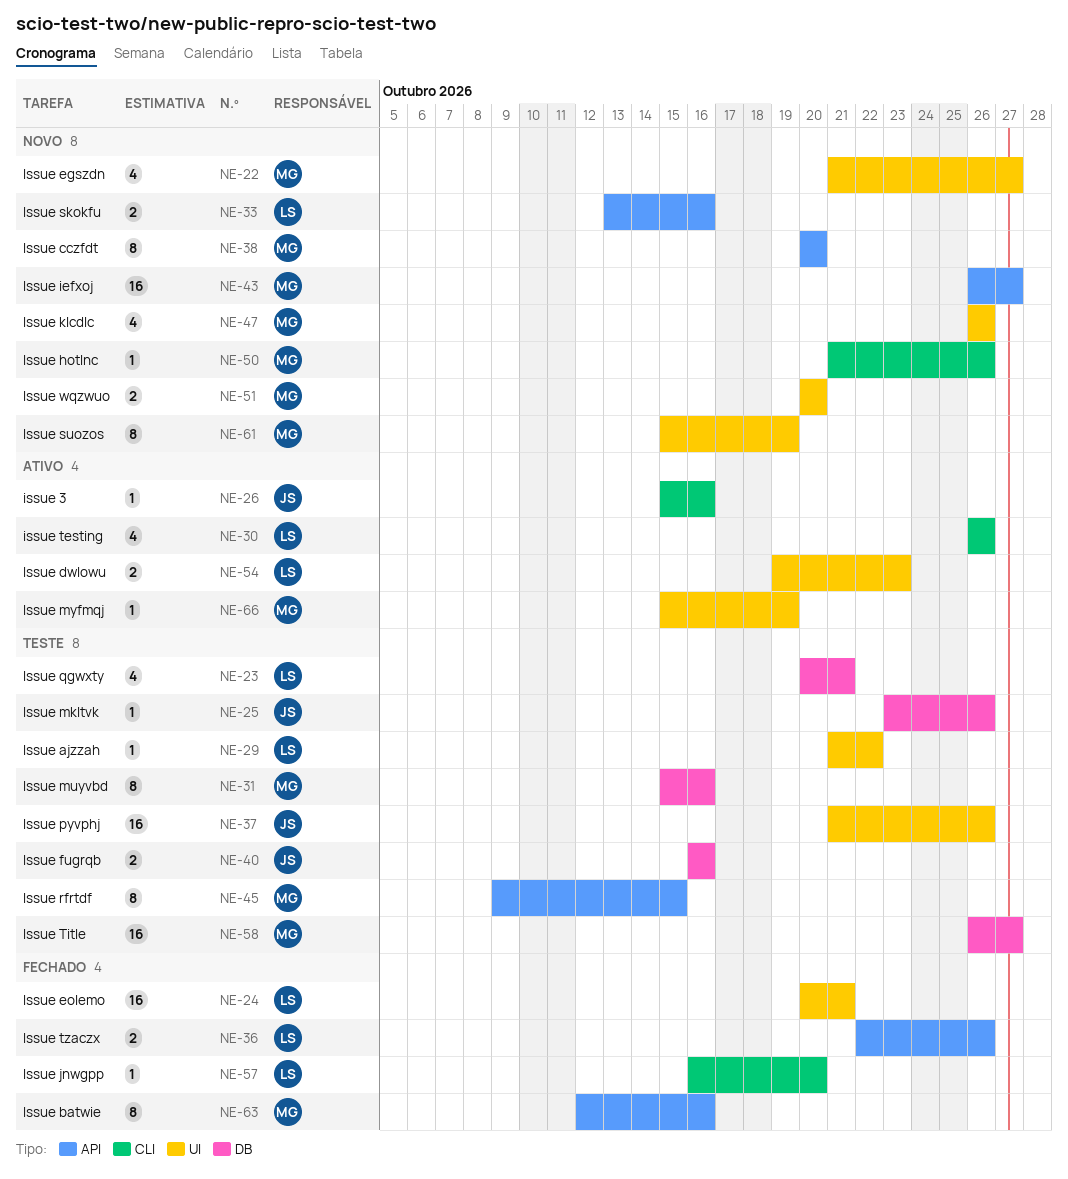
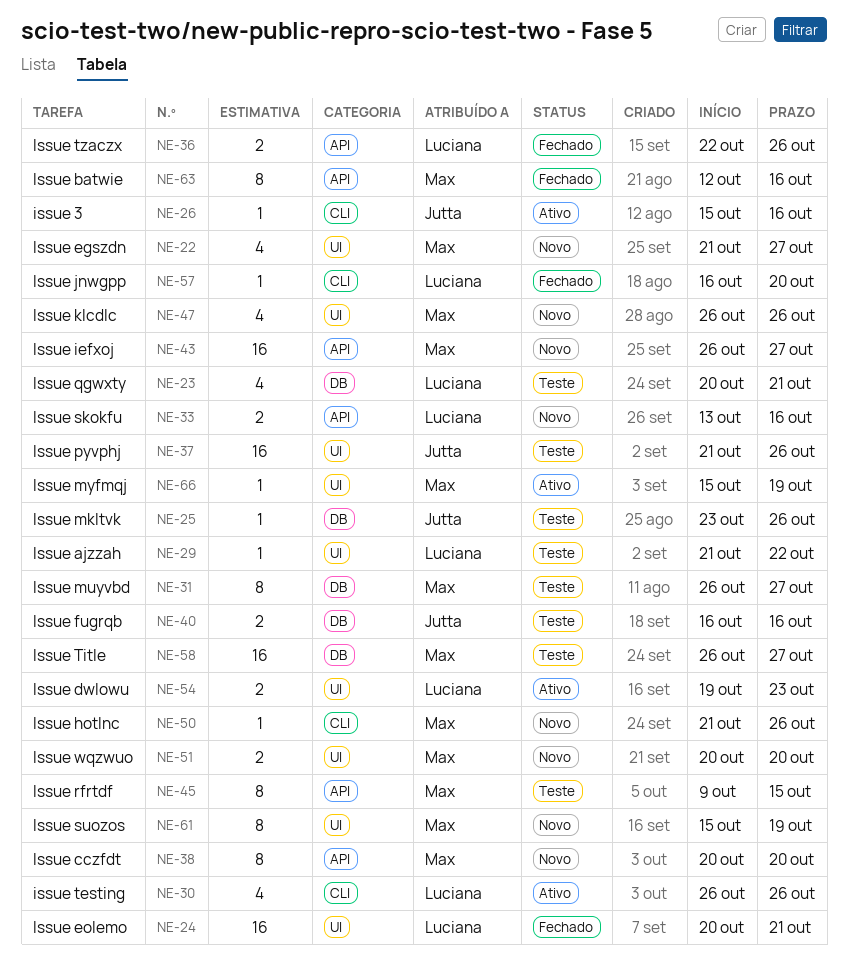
NE-31, start: Oct 15 -> Oct 26
NE-31, due: Oct 16 -> Oct 27

